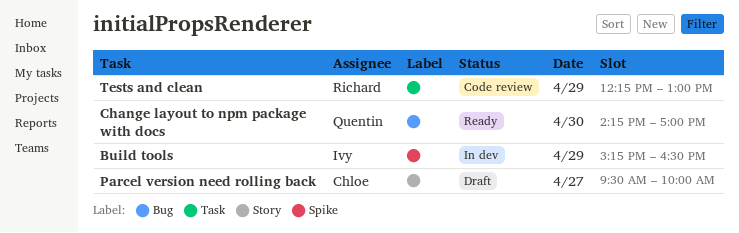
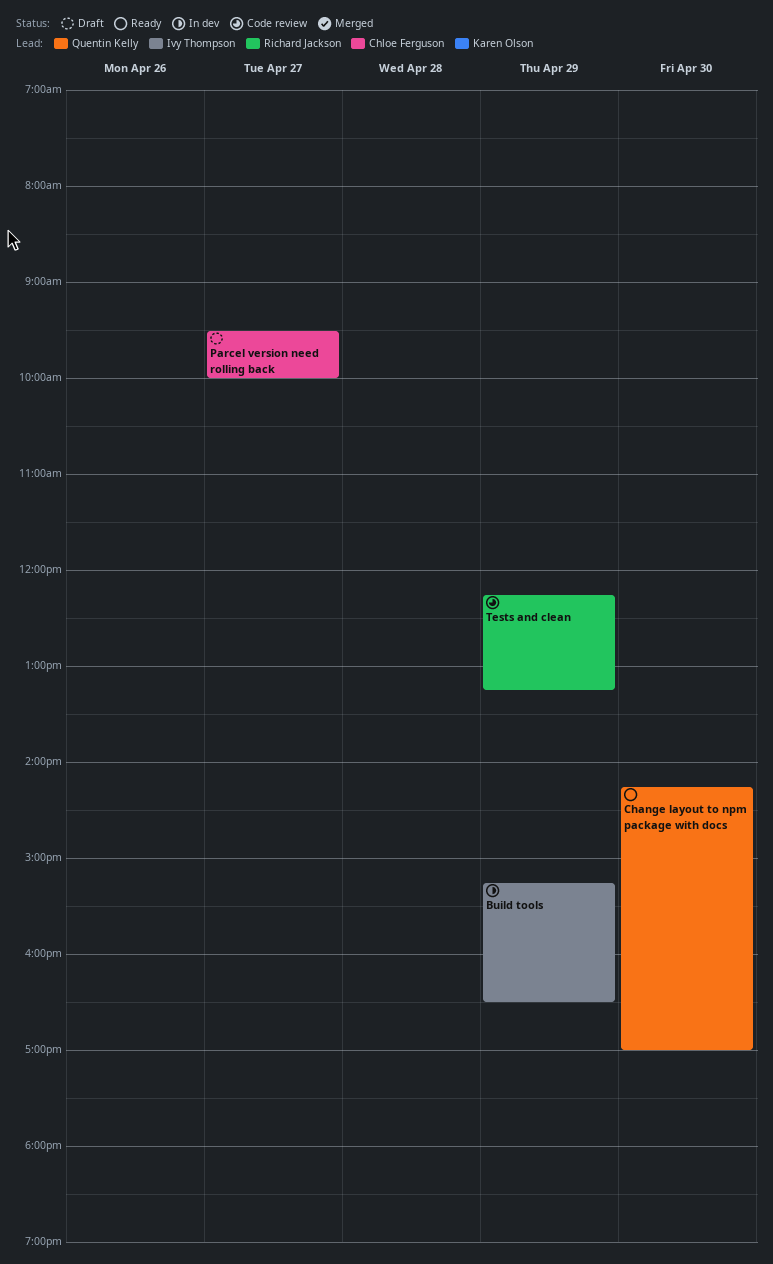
Tests and clean, ends: 13:00 -> 13:15

